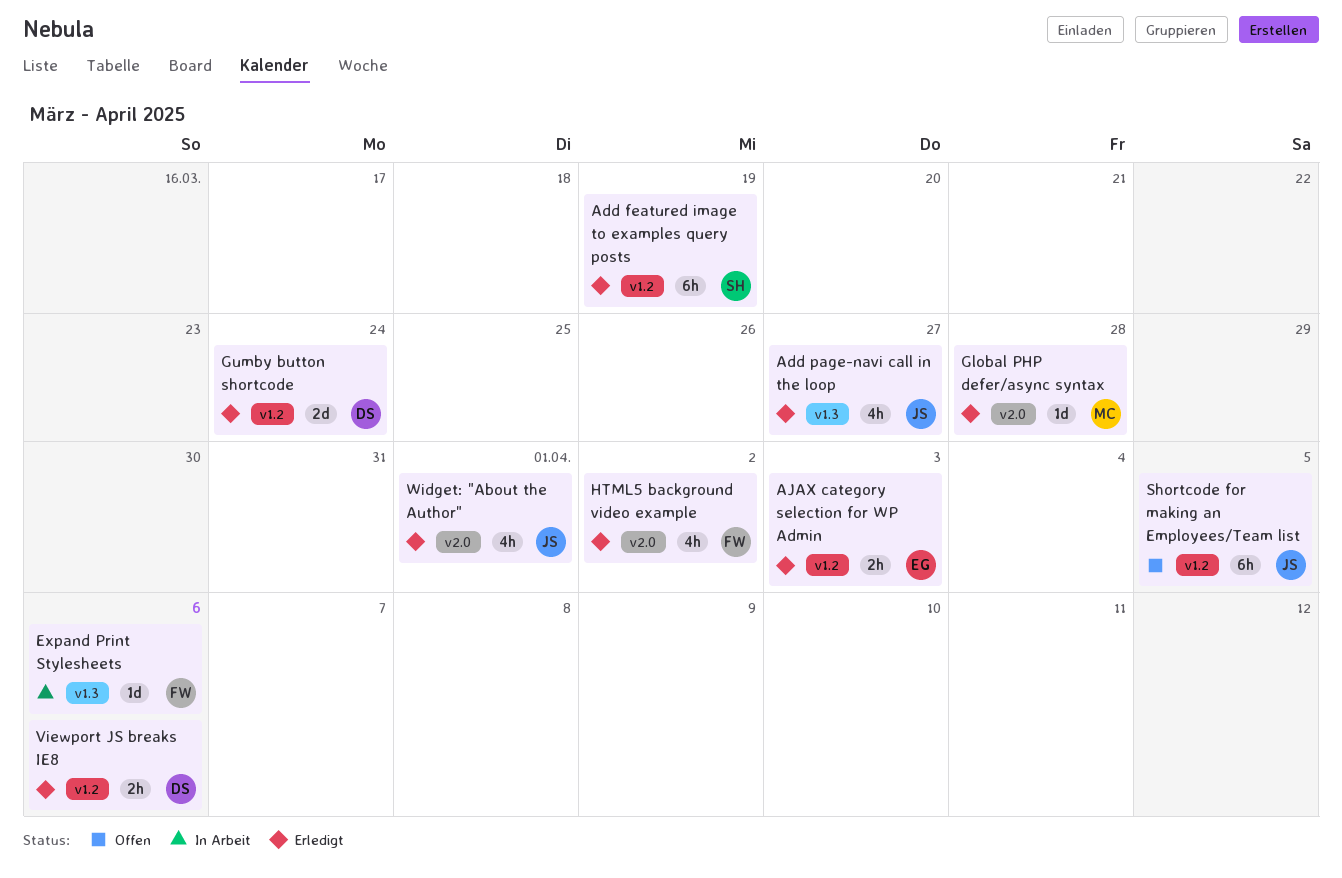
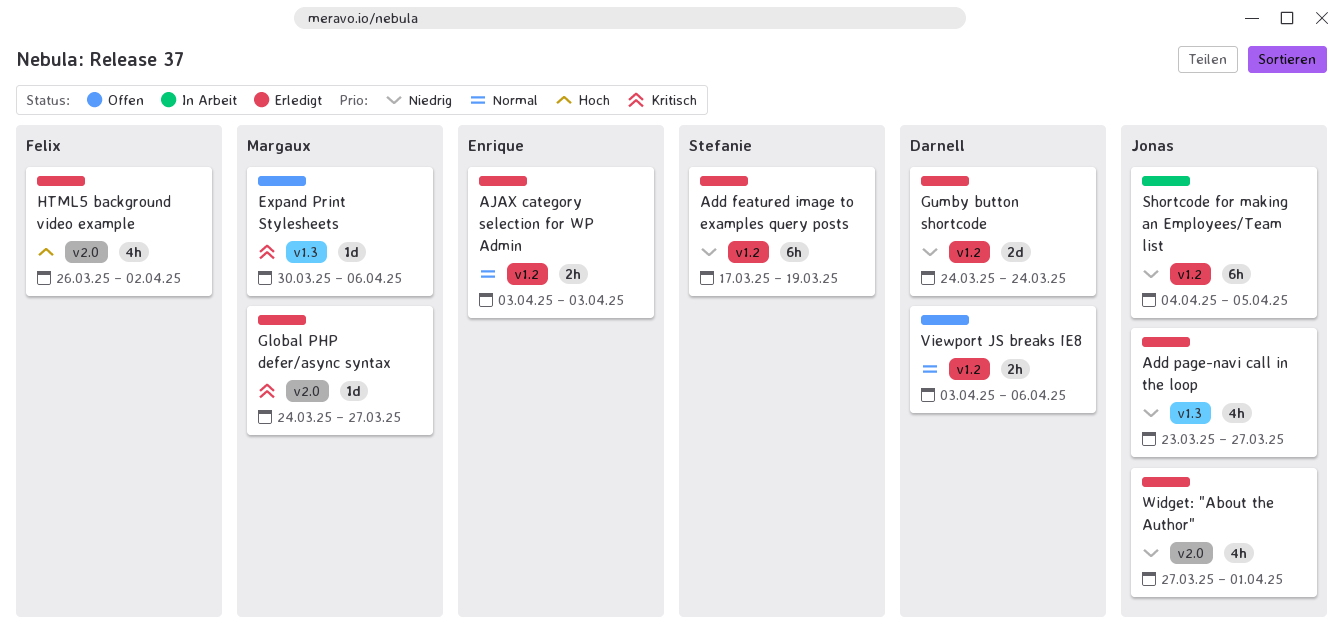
Expand Print Stylesheets, status: In Arbeit -> Offen
Expand Print Stylesheets, owner: Felix -> Margaux
Global PHP defer/async syntax, due: Mar 28 -> Mar 27
Shortcode for making an Employees/Team list, status: Offen -> In Arbeit
Viewport JS breaks IE8, status: Erledigt -> Offen

